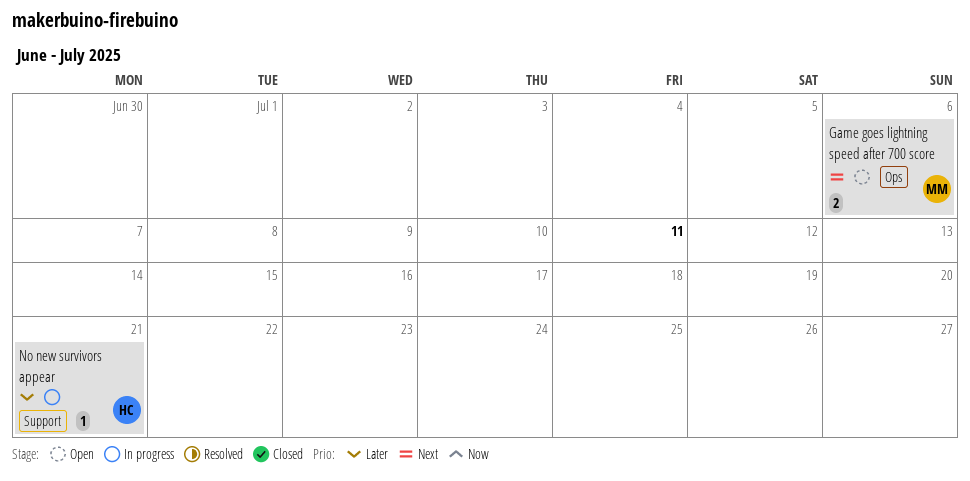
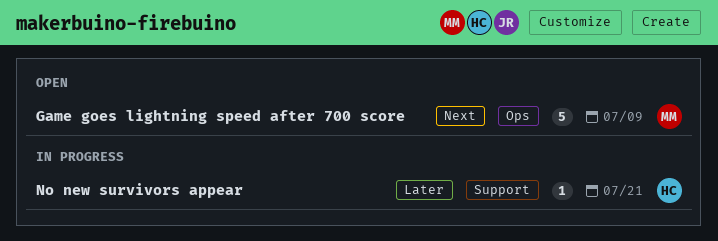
Game goes lightning speed after 700 score, estimate: 2 -> 5
Game goes lightning speed after 700 score, due: Jul 6 -> Jul 9

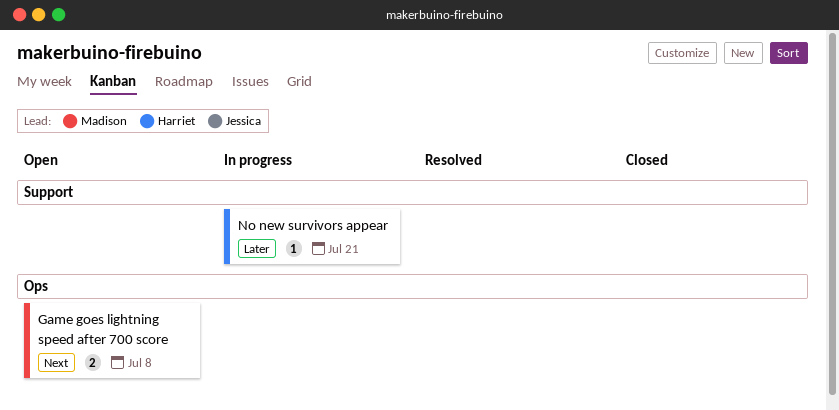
Game goes lightning speed after 700 score, estimate: 5 -> 2
Game goes lightning speed after 700 score, due: Jul 9 -> Jul 8

